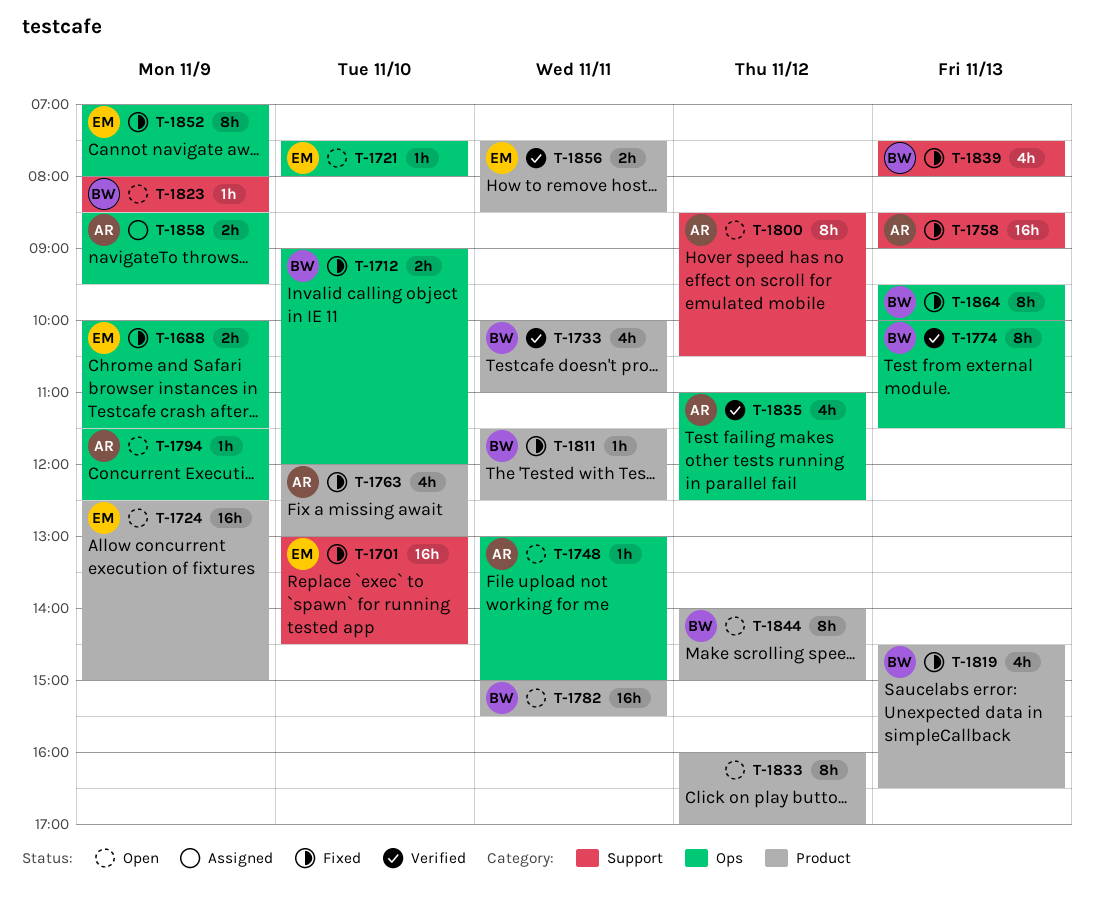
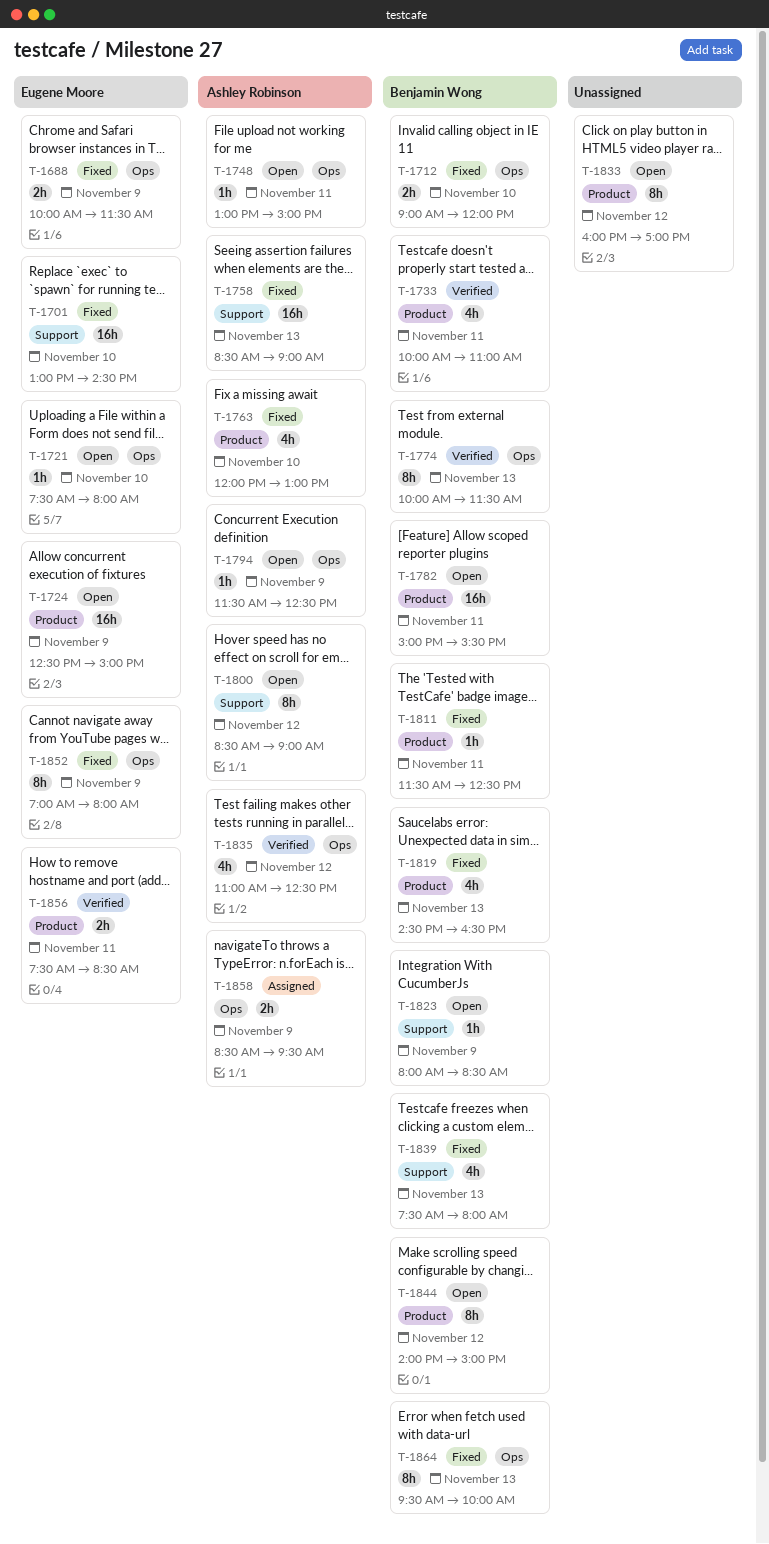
T-1800, ends: 10:30 -> 09:00

